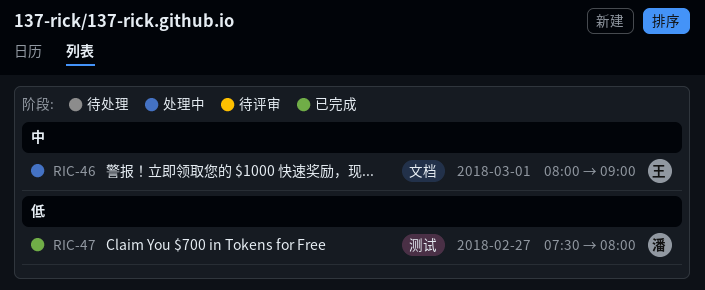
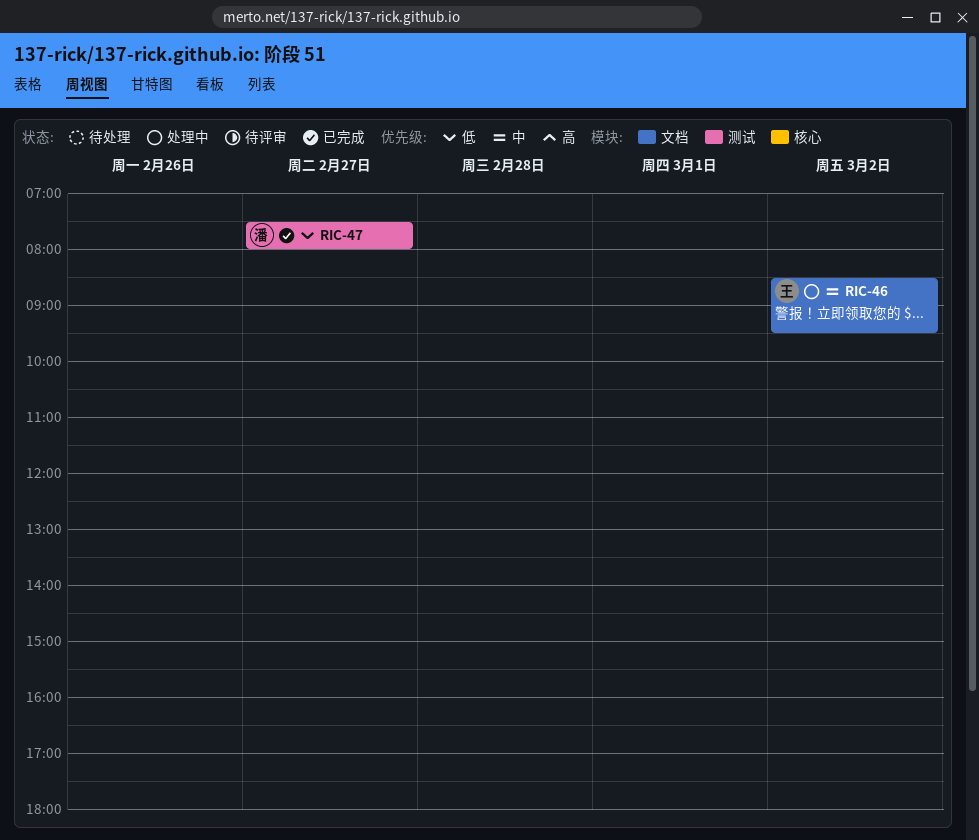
RIC-46, day: Mar 1 -> Mar 2
RIC-46, begins: 08:00 -> 08:30
RIC-46, ends: 09:00 -> 09:30

